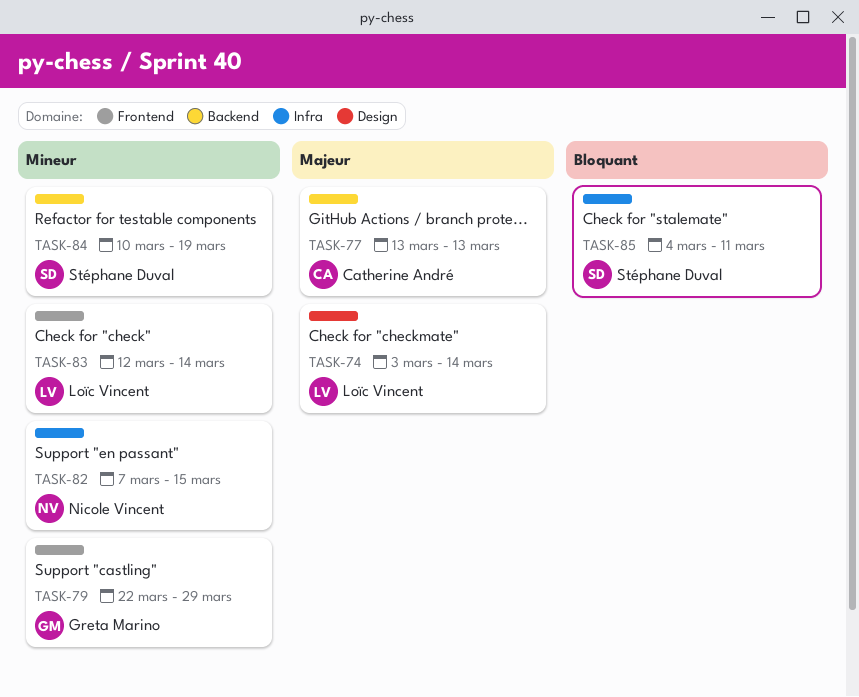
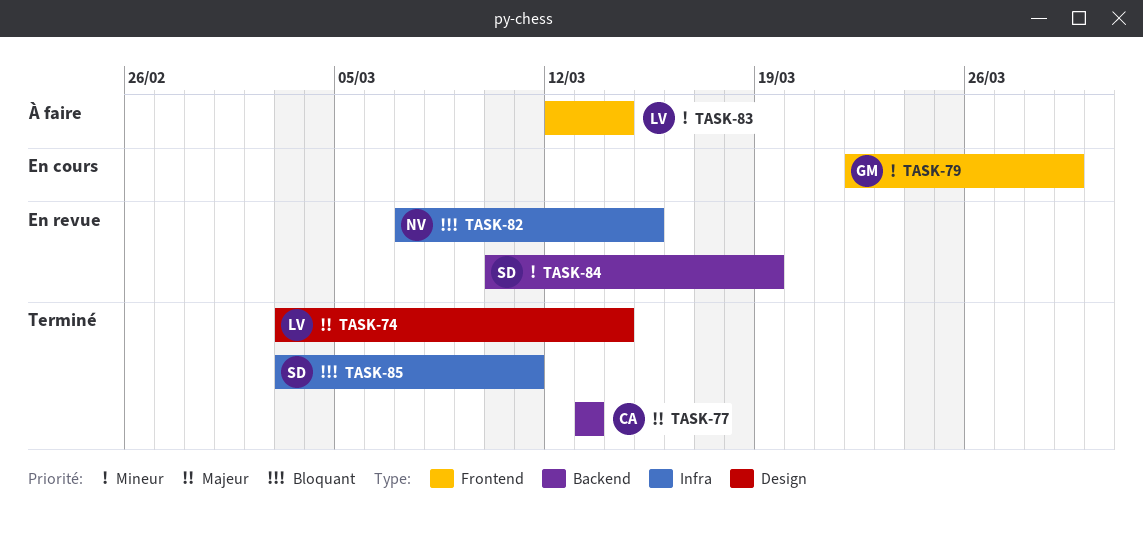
TASK-82, priority: Mineur -> Bloquant
TASK-85, start: Mar 4 -> Mar 3

